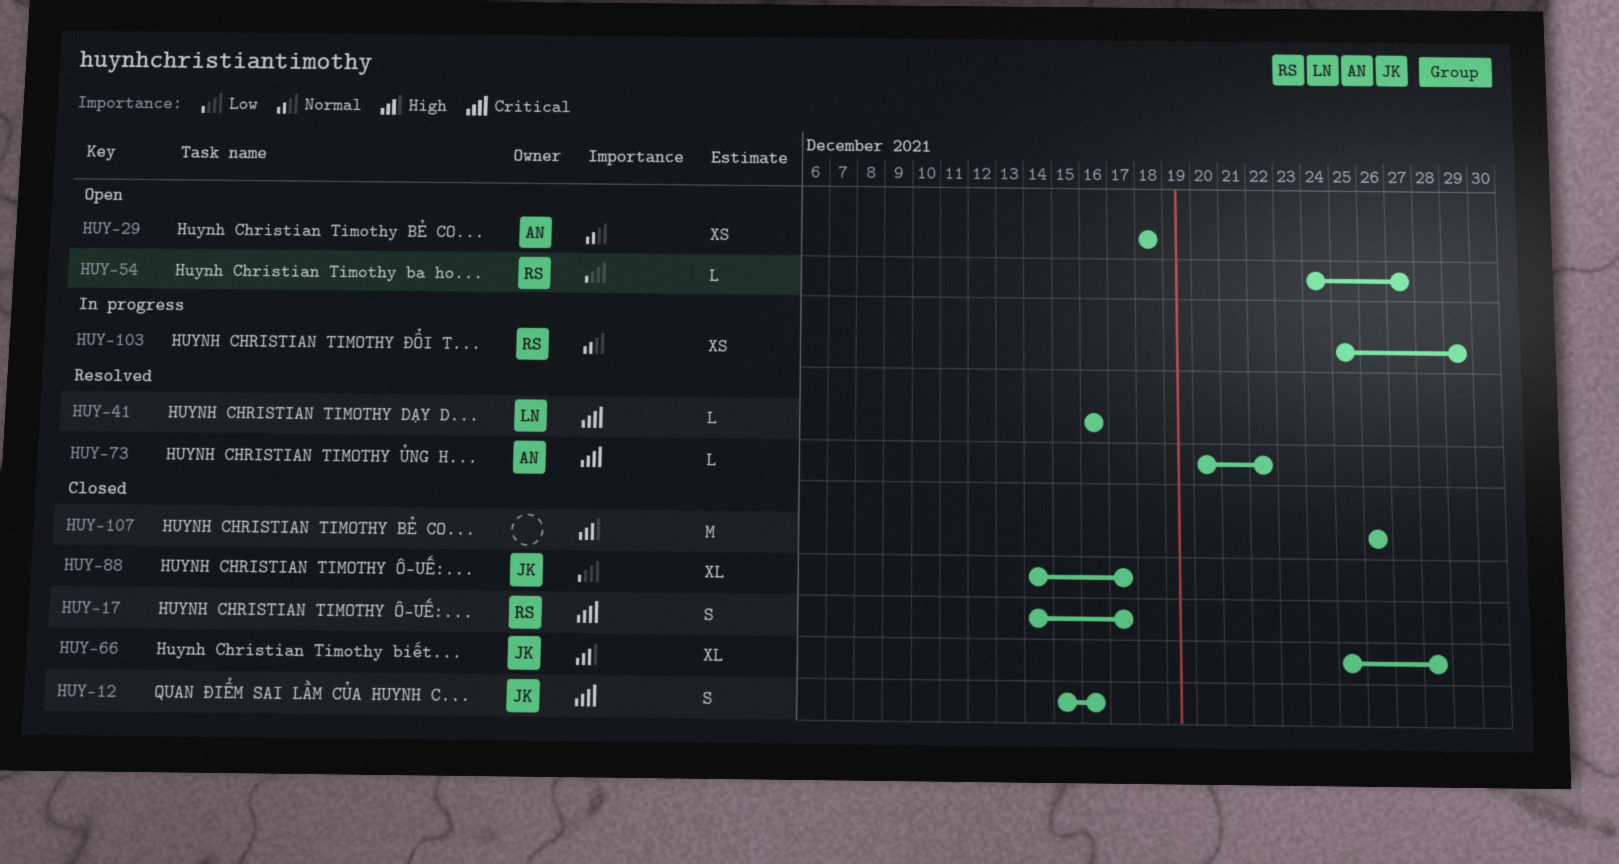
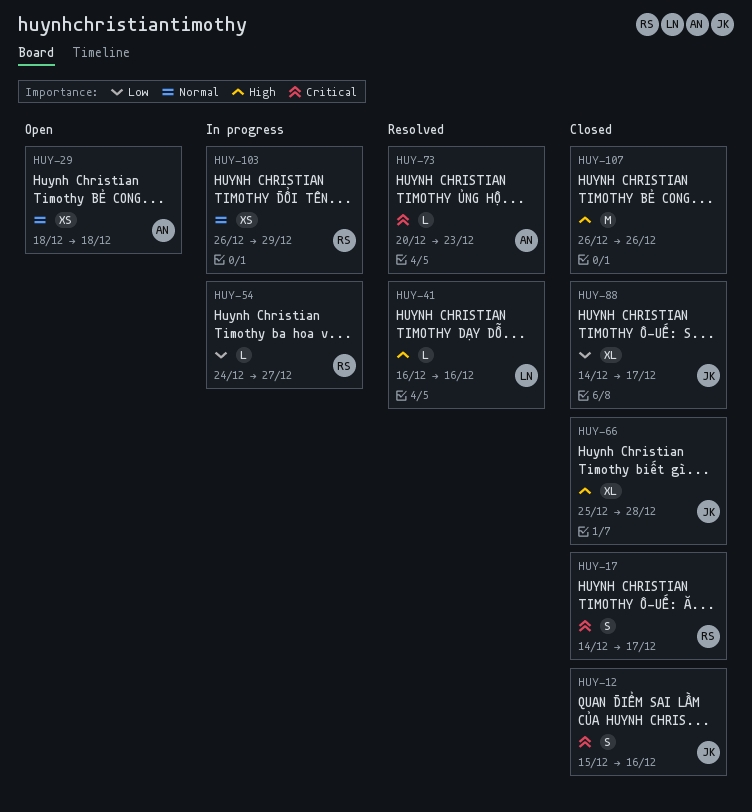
HUY-41, priority: Critical -> High
HUY-54, status: Open -> In progress
HUY-73, due: Dec 22 -> Dec 23
HUY-103, start: Dec 25 -> Dec 26

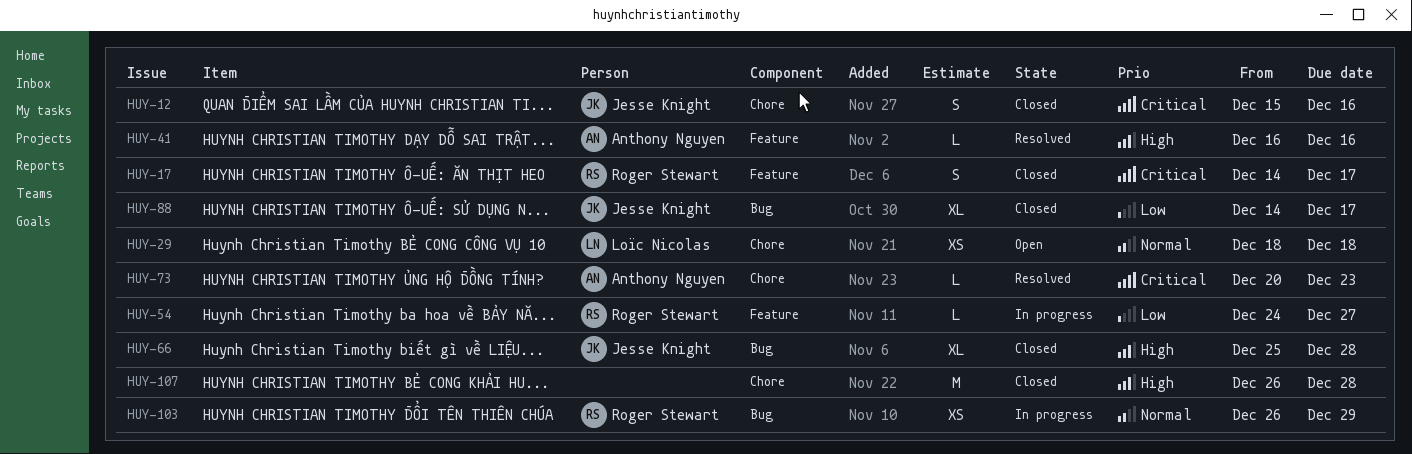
HUY-29, owner: Anthony Nguyen -> Loïc Nicolas
HUY-41, owner: Loïc Nicolas -> Anthony Nguyen
HUY-107, due: Dec 26 -> Dec 28

